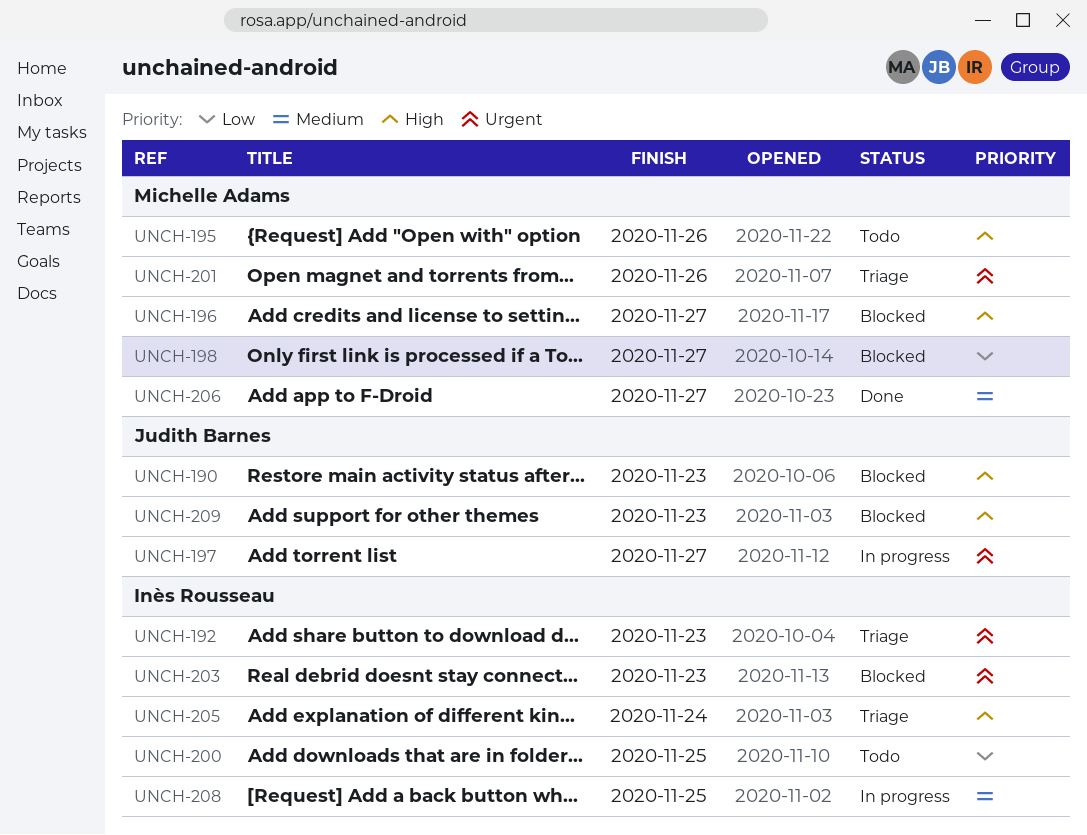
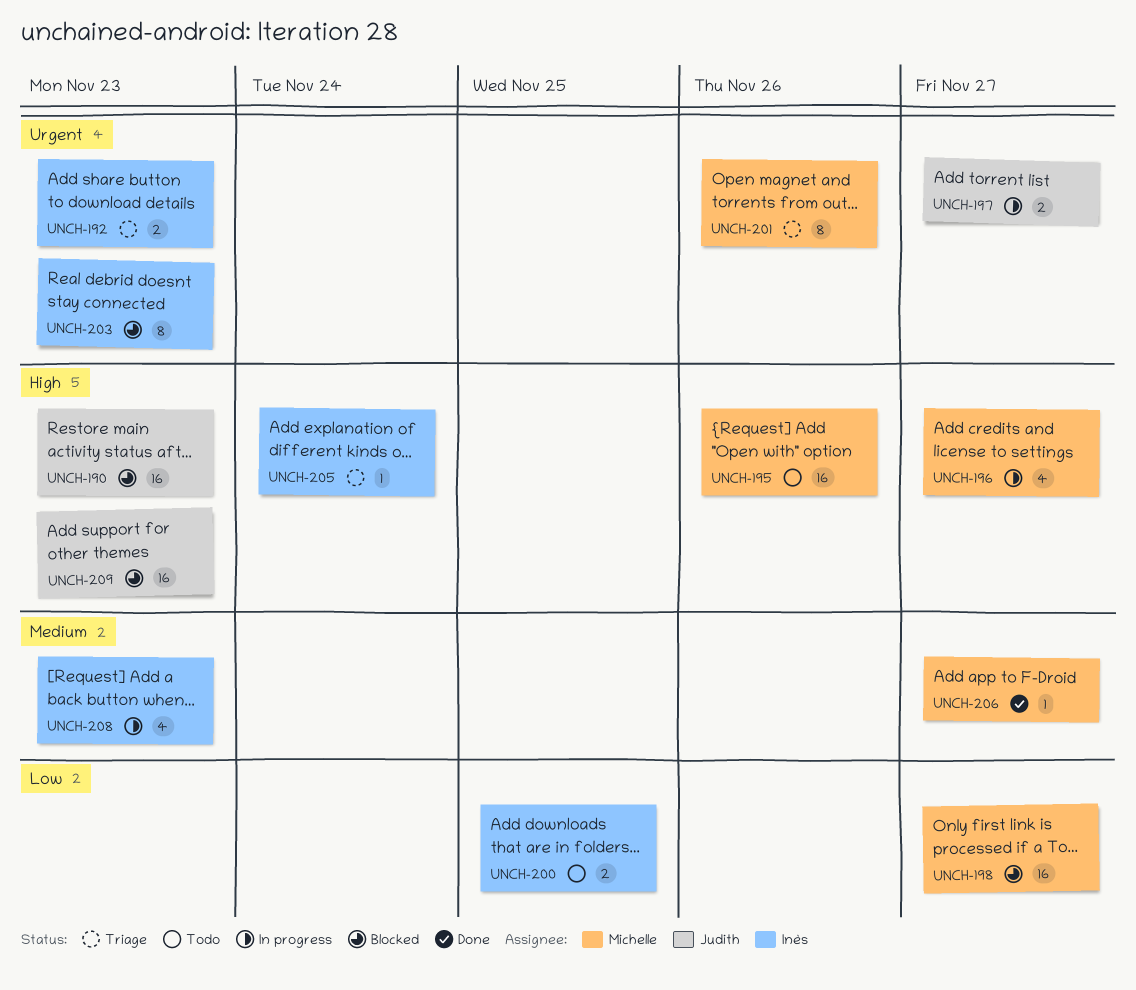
UNCH-196, status: Blocked -> In progress
UNCH-208, due: Nov 25 -> Nov 23

